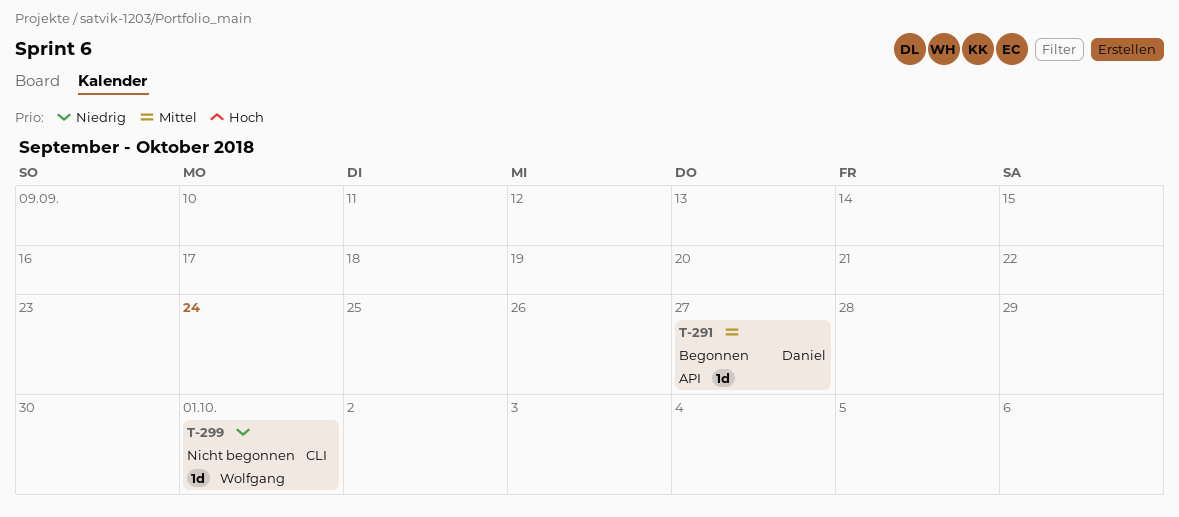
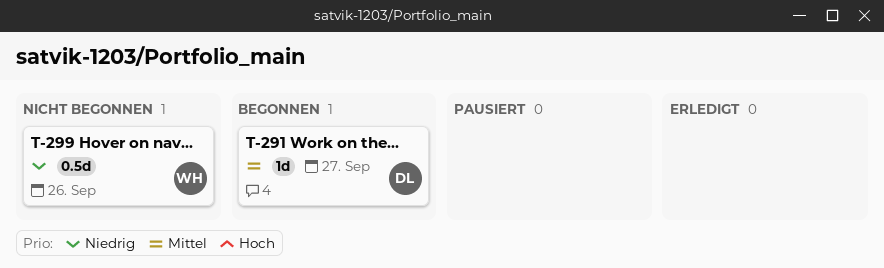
T-299, estimate: 1d -> 0.5d
T-299, due: Oct 1 -> Sep 26

